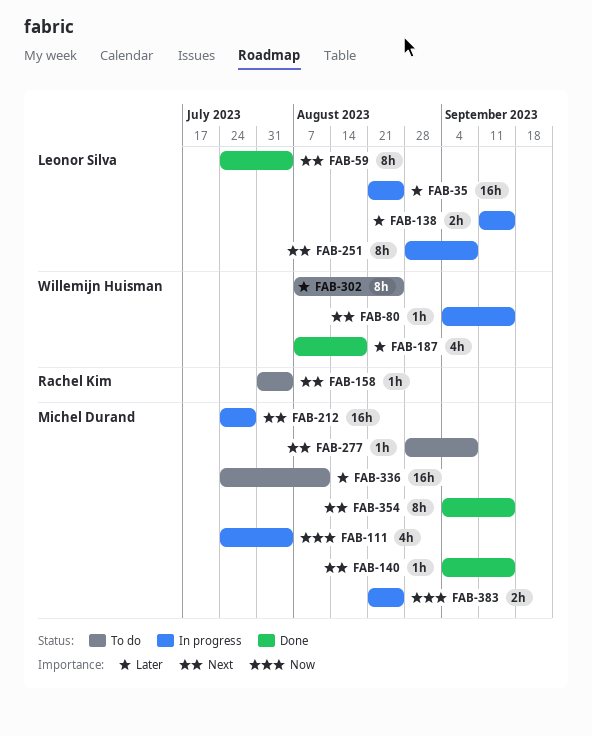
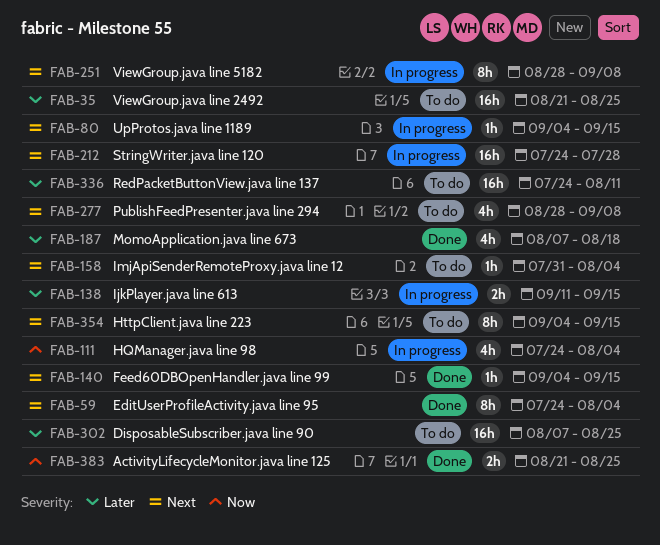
FAB-35, status: In progress -> To do
FAB-277, estimate: 1h -> 4h
FAB-302, estimate: 8h -> 16h
FAB-354, status: Done -> To do
FAB-383, status: In progress -> Done

